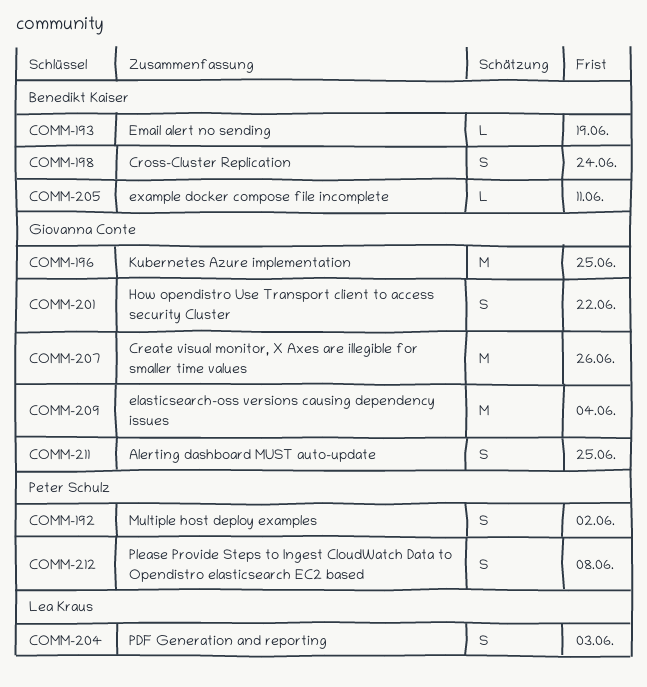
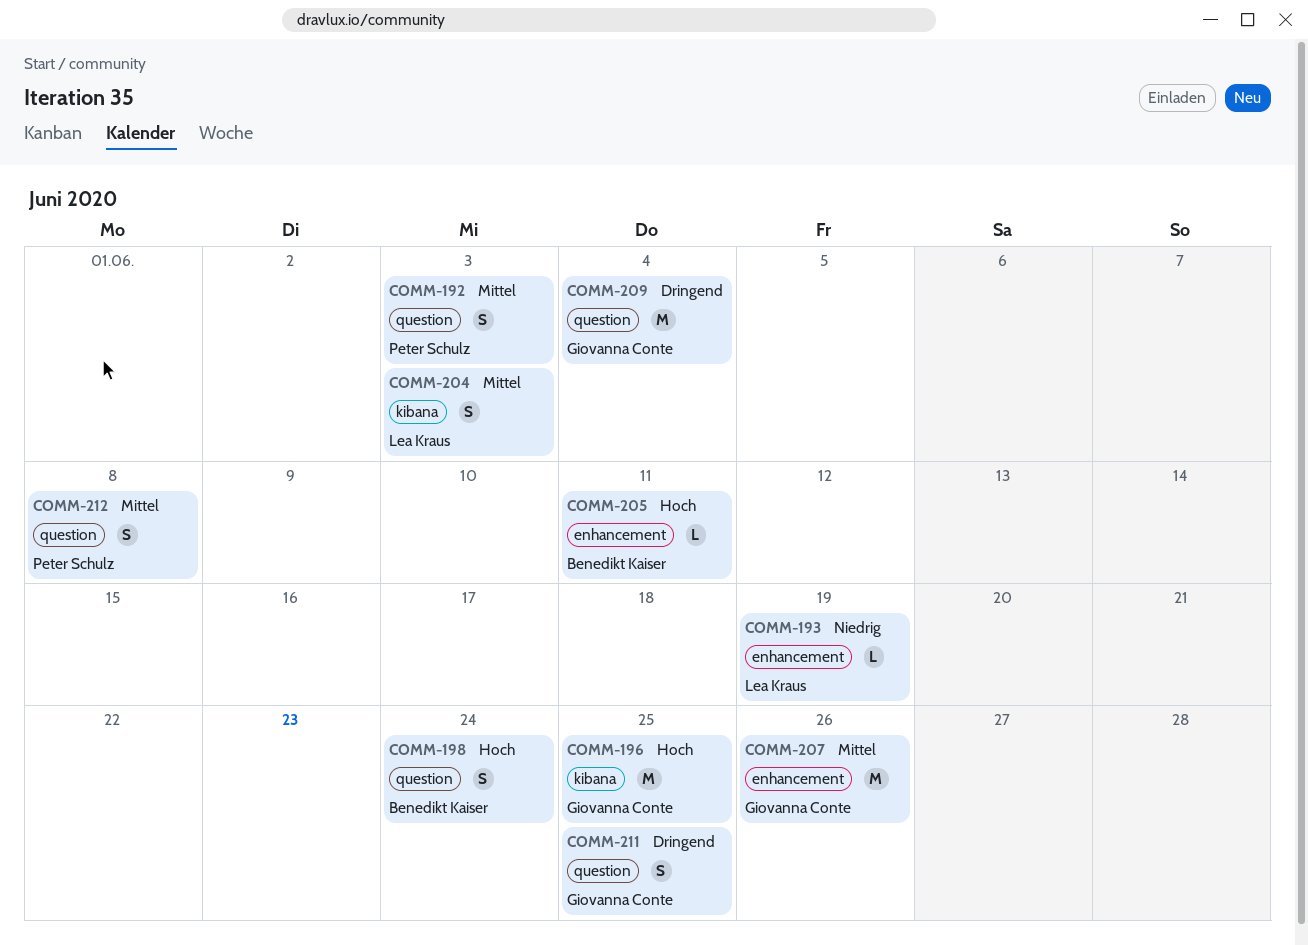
COMM-192, due: Jun 2 -> Jun 3
COMM-193, owner: Benedikt Kaiser -> Lea Kraus
COMM-201: present -> none

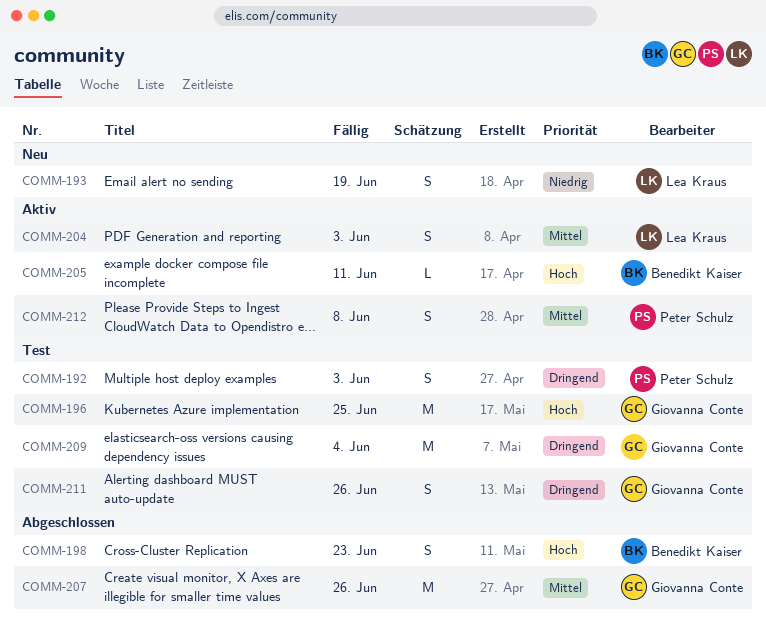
COMM-192, priority: Mittel -> Dringend
COMM-193, estimate: L -> S
COMM-198, due: Jun 24 -> Jun 23
COMM-211, due: Jun 25 -> Jun 26

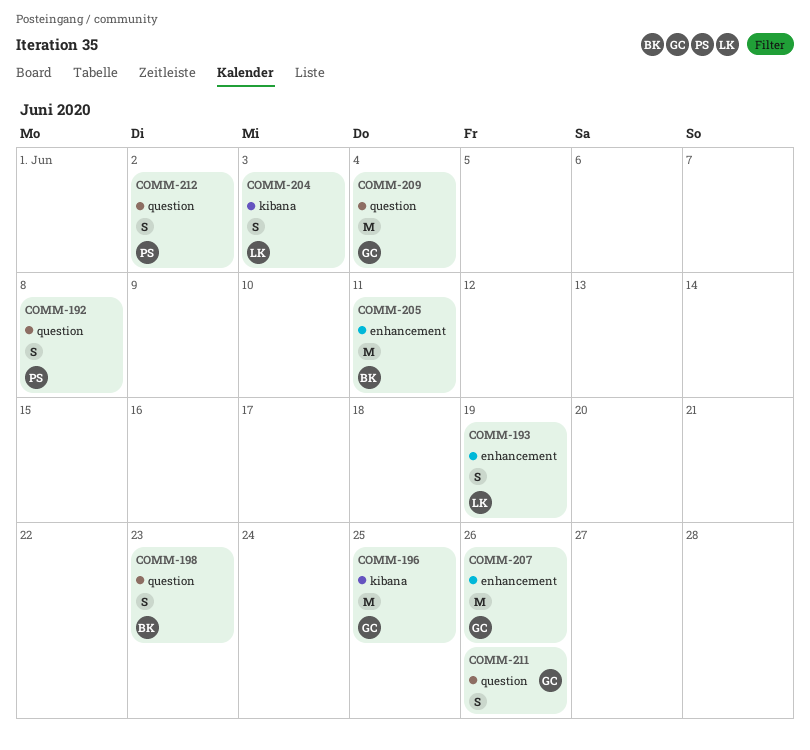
COMM-192, due: Jun 3 -> Jun 8
COMM-205, estimate: L -> M
COMM-212, due: Jun 8 -> Jun 2

